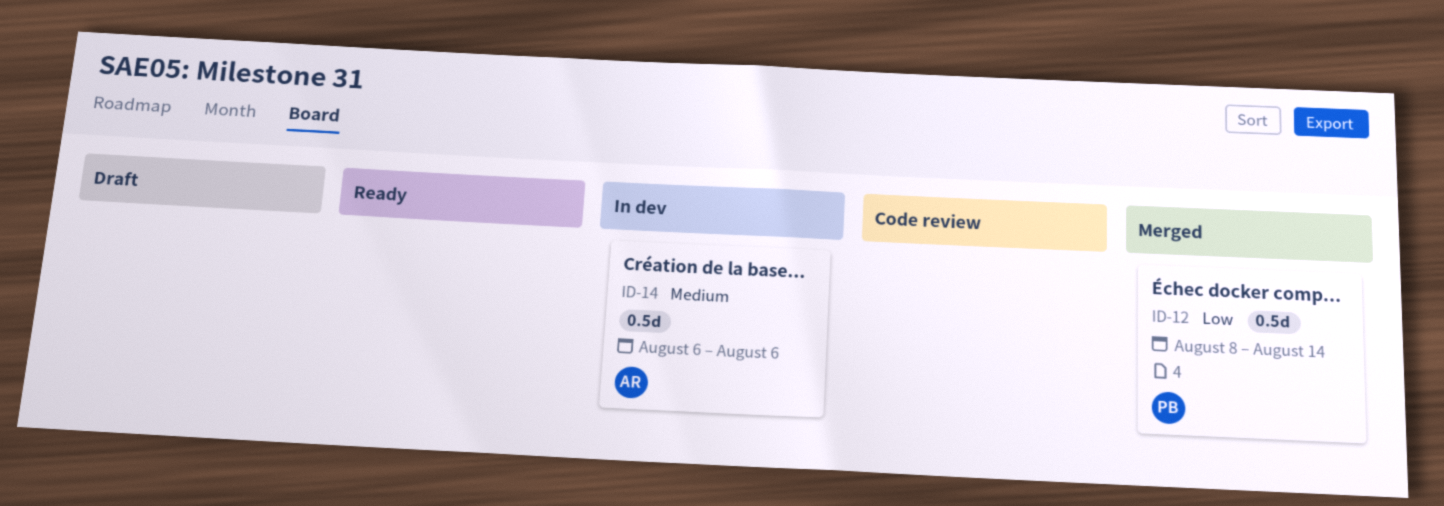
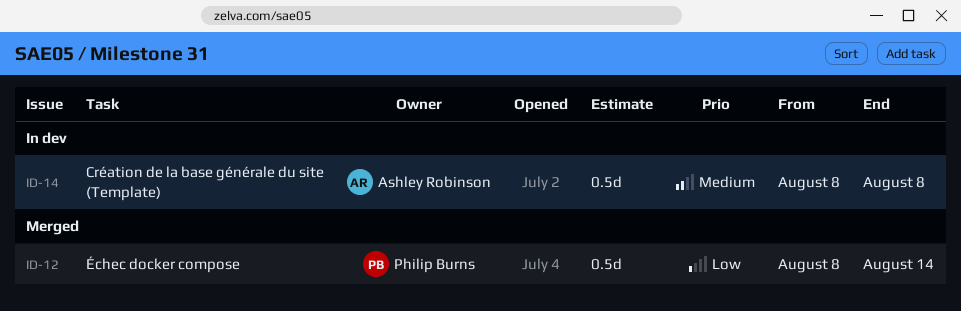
ID-14, start: Aug 6 -> Aug 8
ID-14, due: Aug 6 -> Aug 8

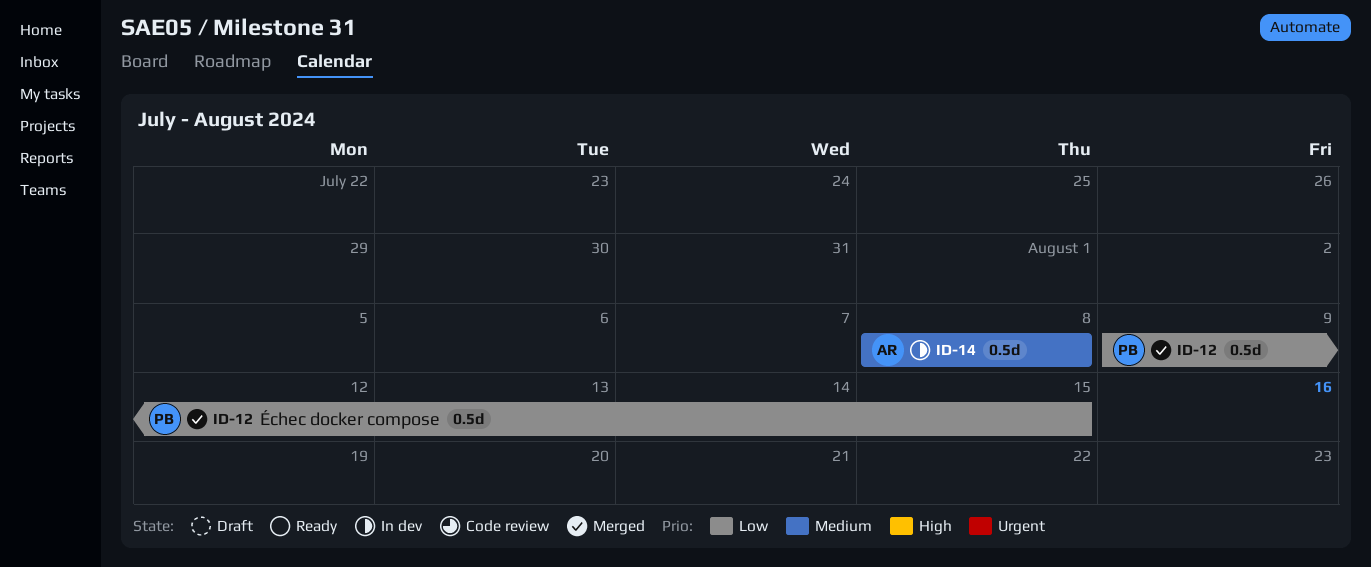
ID-12, start: Aug 8 -> Aug 9
ID-12, due: Aug 14 -> Aug 15

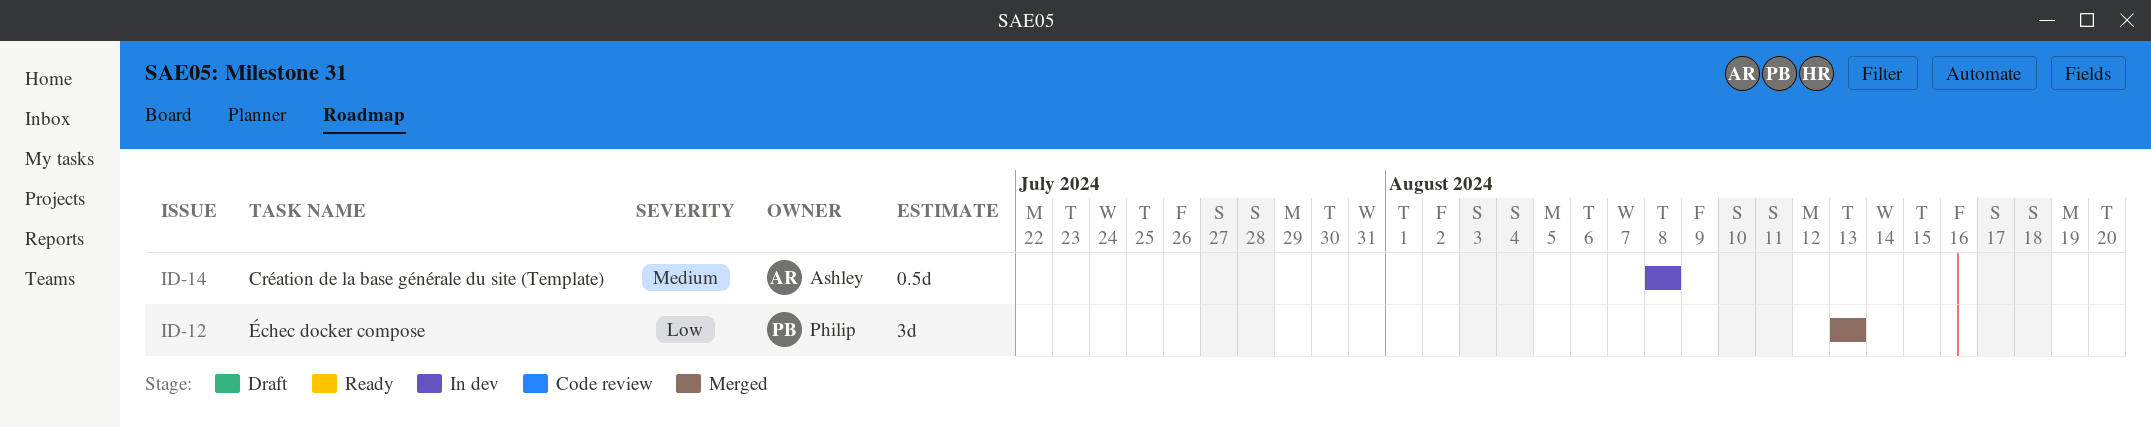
ID-12, estimate: 0.5d -> 3d
ID-12, start: Aug 9 -> Aug 13
ID-12, due: Aug 15 -> Aug 13

